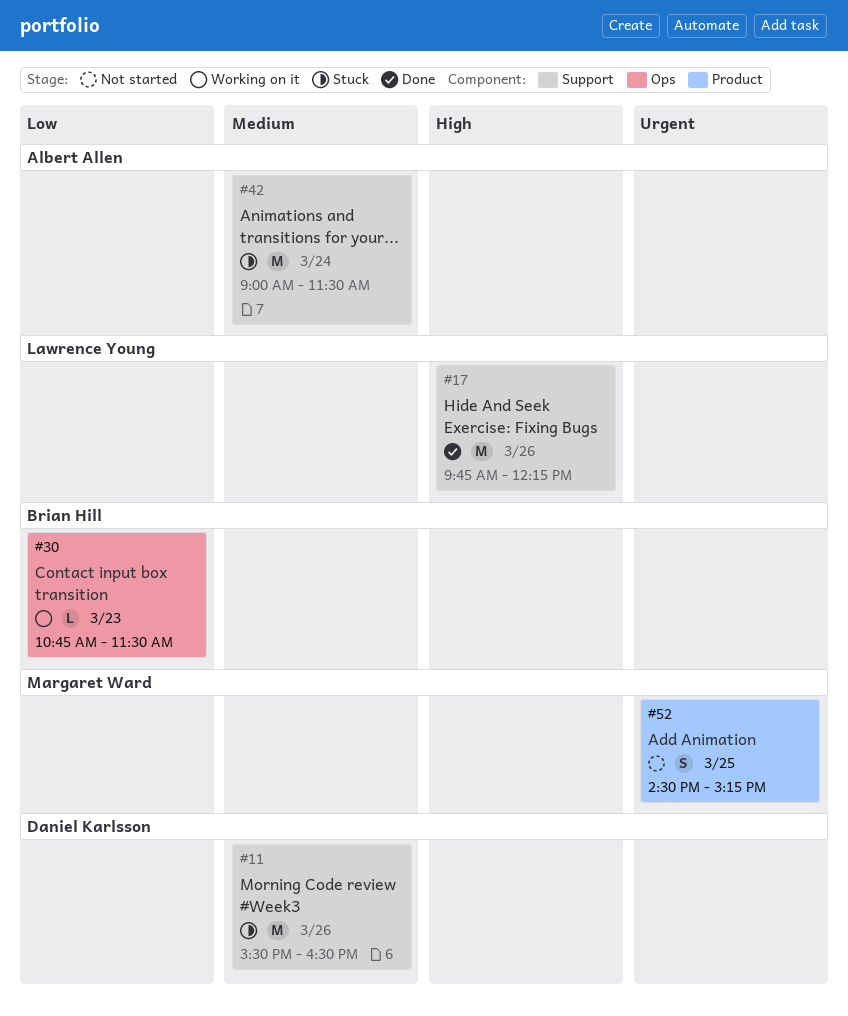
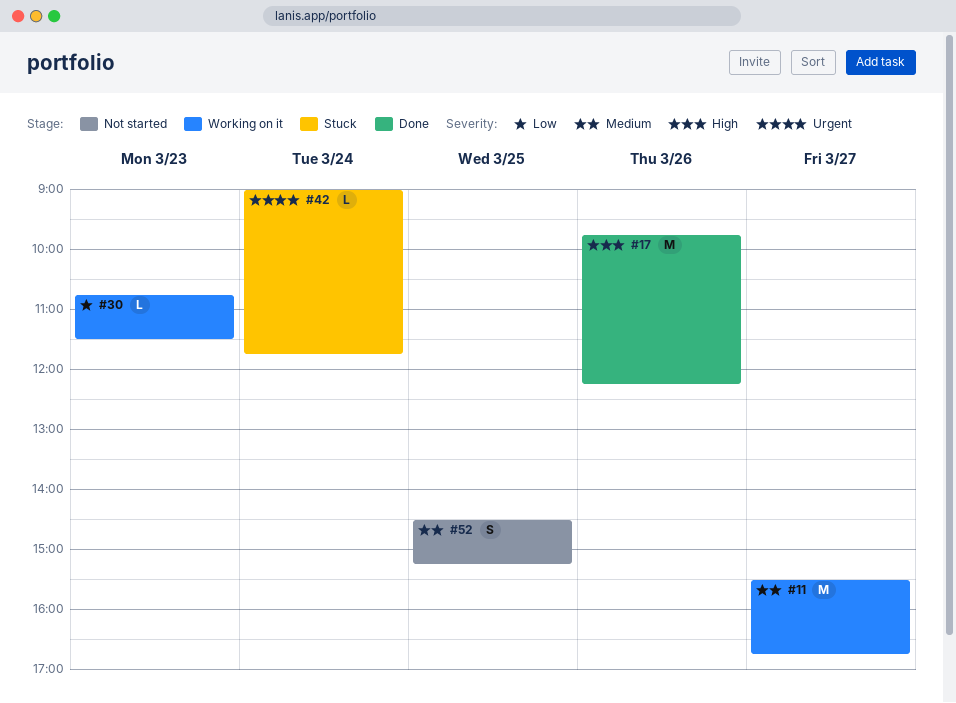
#11, status: Stuck -> Working on it
#11, day: Mar 26 -> Mar 27
#11, ends: 16:30 -> 16:45
#42, priority: Medium -> Urgent
#42, estimate: M -> L
#42, ends: 11:30 -> 11:45
#52, priority: Urgent -> Medium

